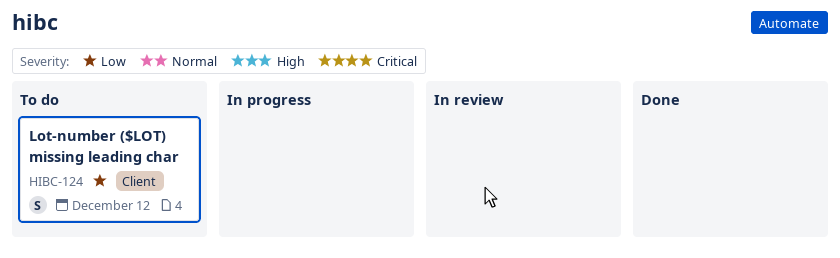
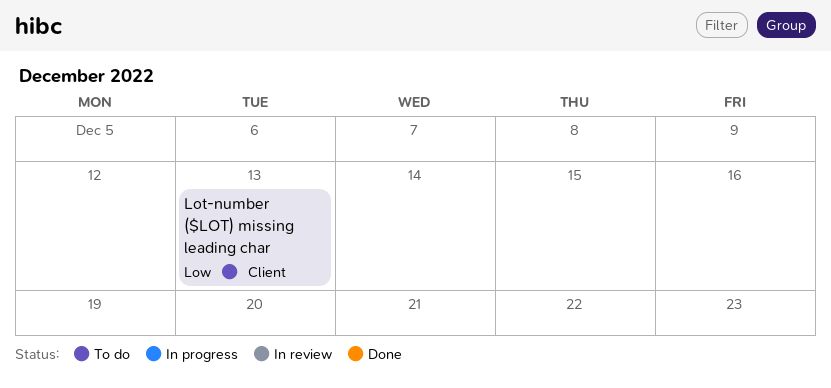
Lot-number ($LOT) missing leading char, due: Dec 12 -> Dec 13

